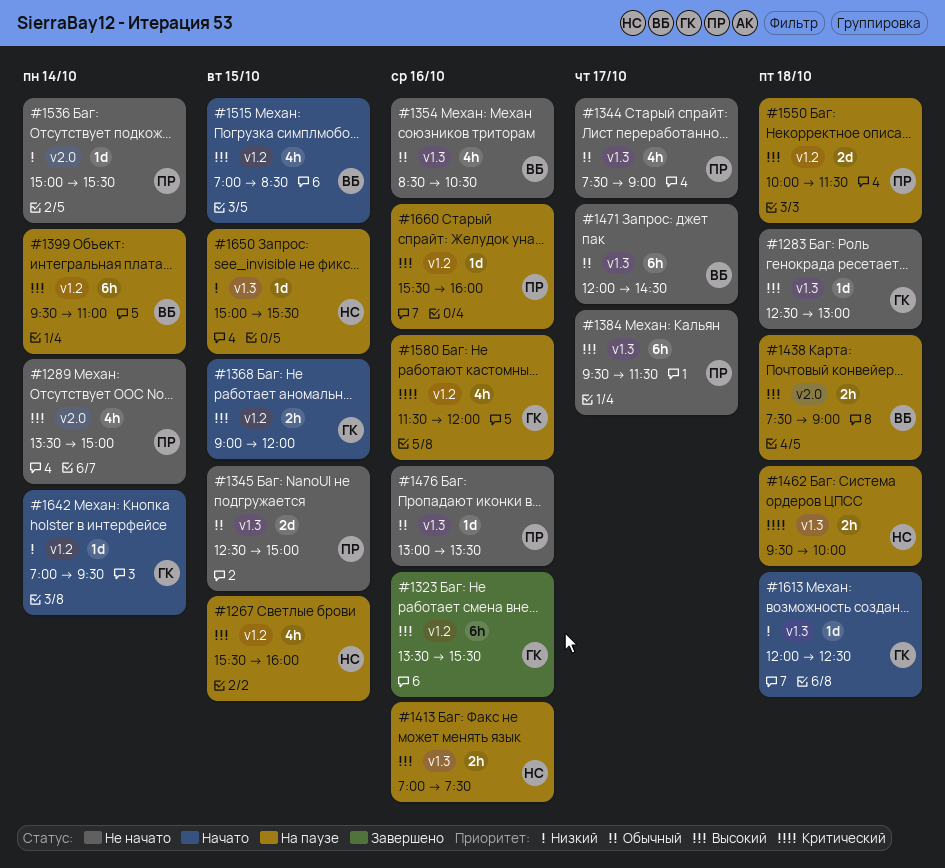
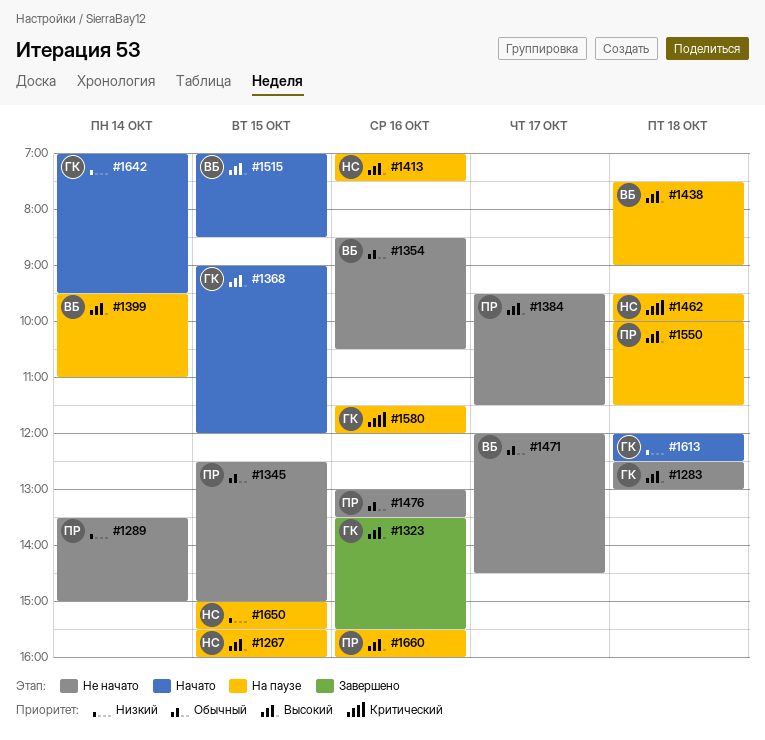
#1289, priority: Высокий -> Низкий
#1344: present -> none
#1536: present -> none

